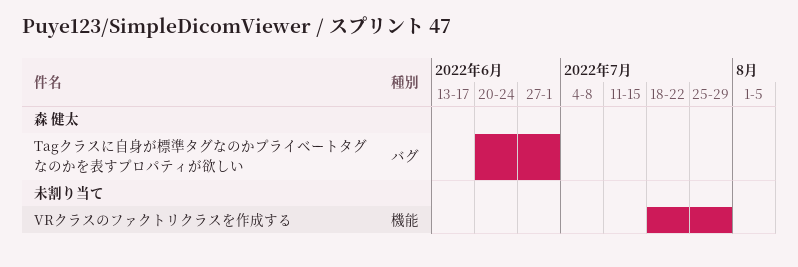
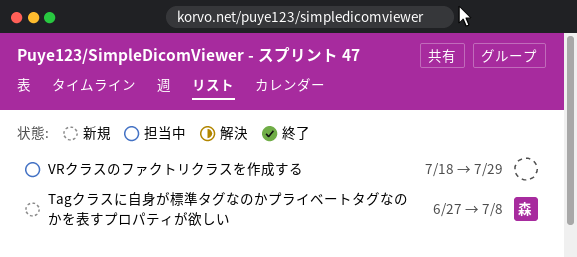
Tagクラスに自身が標準タグなのかプライベートタグなのかを表すプロパティが欲しい, start: Jun 20 -> Jun 27
Tagクラスに自身が標準タグなのかプライベートタグなのかを表すプロパティが欲しい, due: Jul 1 -> Jul 8

